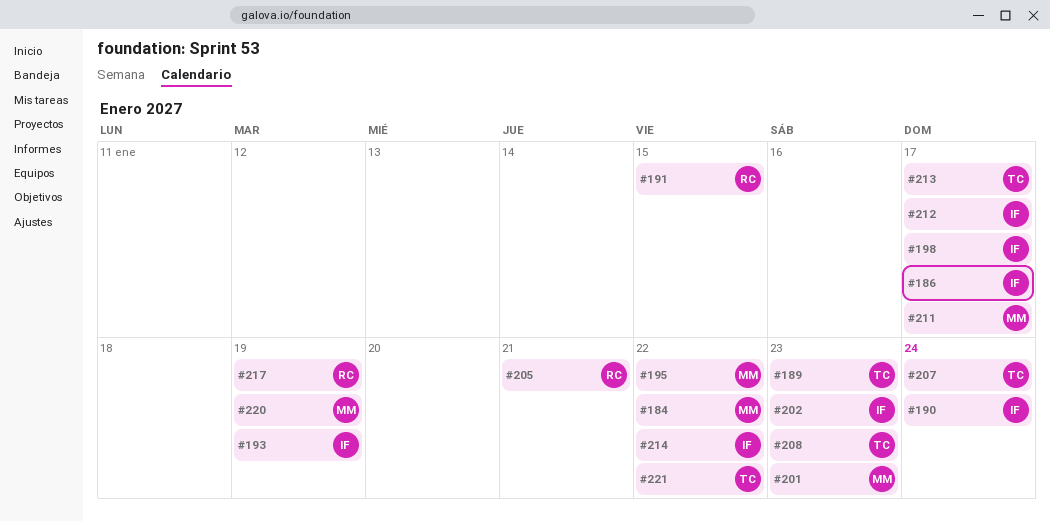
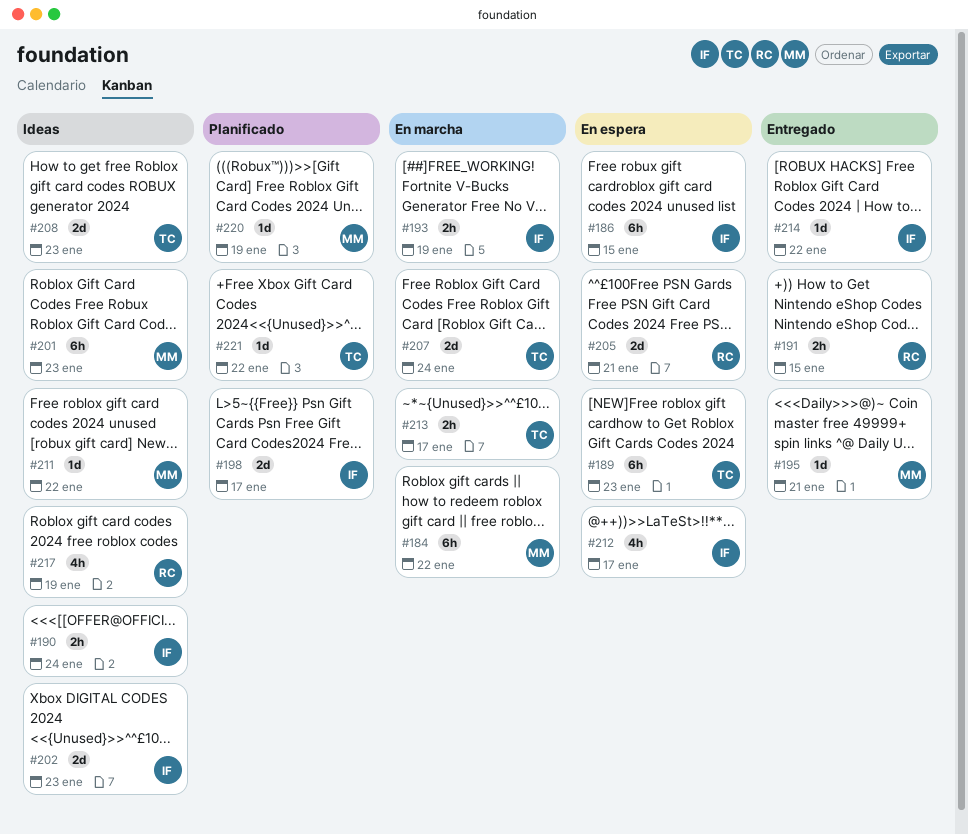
#186, due: Jan 17 -> Jan 15
#195, due: Jan 22 -> Jan 21
#211, due: Jan 17 -> Jan 22

